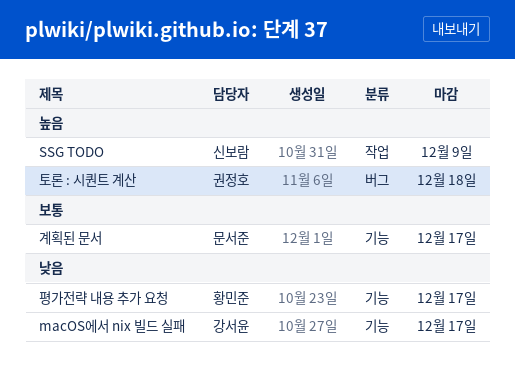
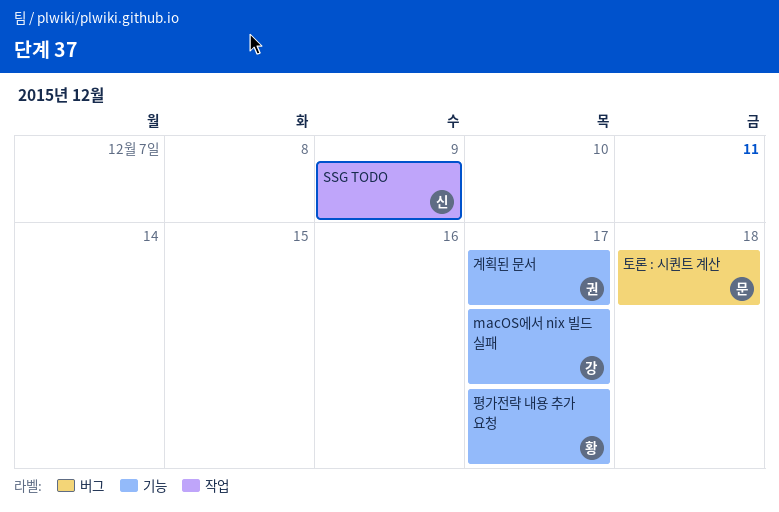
계획된 문서, owner: 문서준 -> 권정호
토론 : 시퀀트 계산, owner: 권정호 -> 문서준

